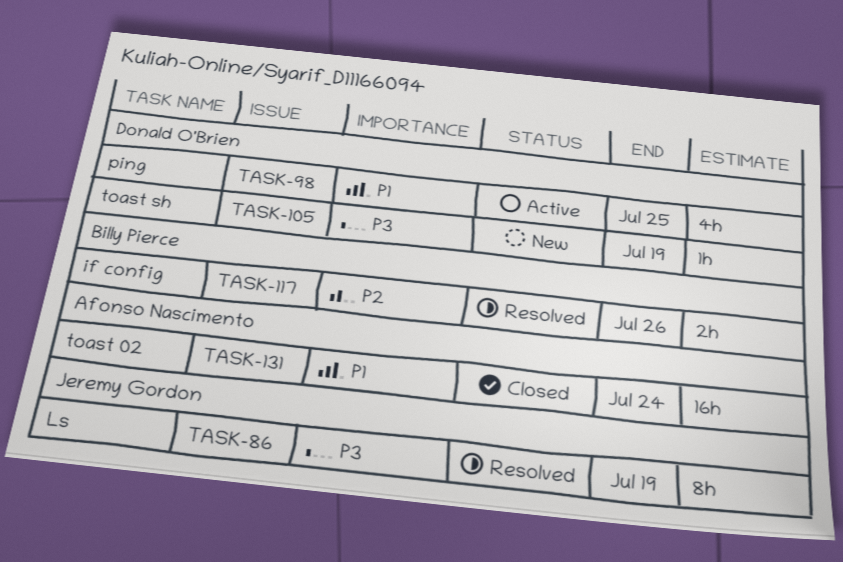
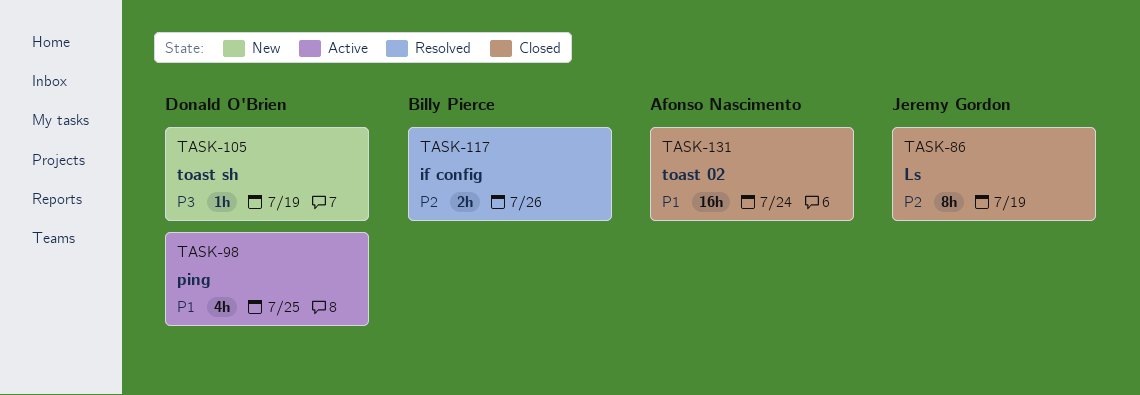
TASK-86, status: Resolved -> Closed
TASK-86, priority: P3 -> P2

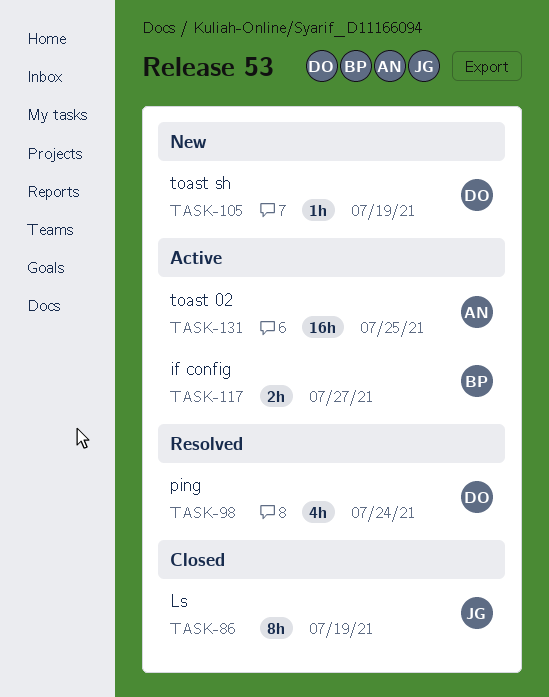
TASK-98, status: Active -> Resolved
TASK-98, due: Jul 25 -> Jul 24
TASK-117, status: Resolved -> Active
TASK-117, due: Jul 26 -> Jul 27
TASK-131, status: Closed -> Active
TASK-131, due: Jul 24 -> Jul 25

